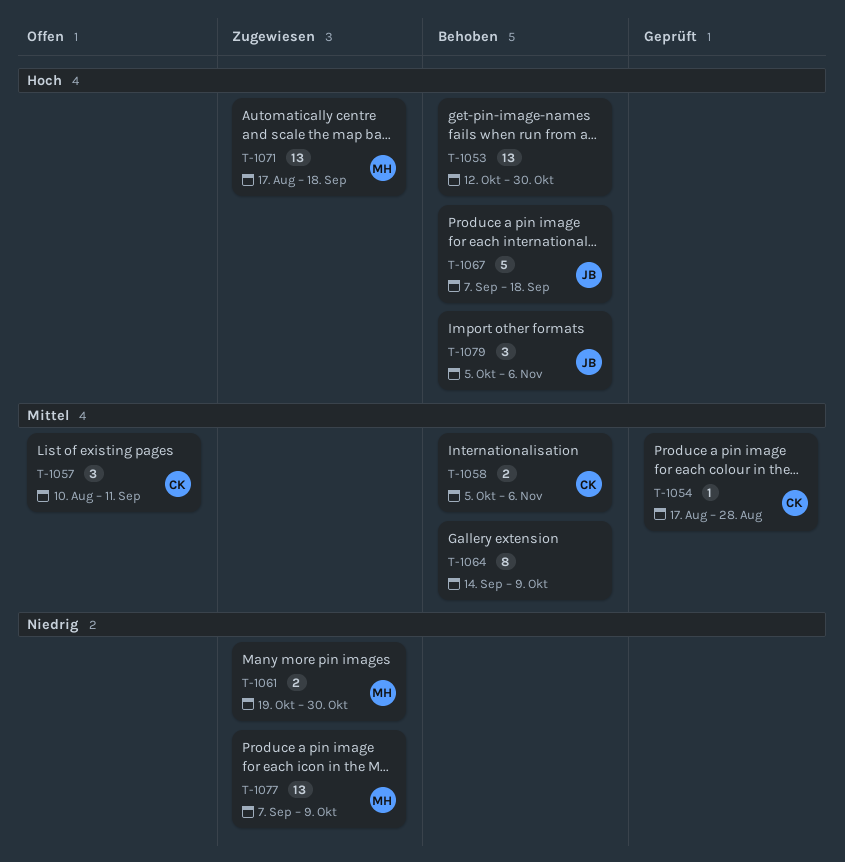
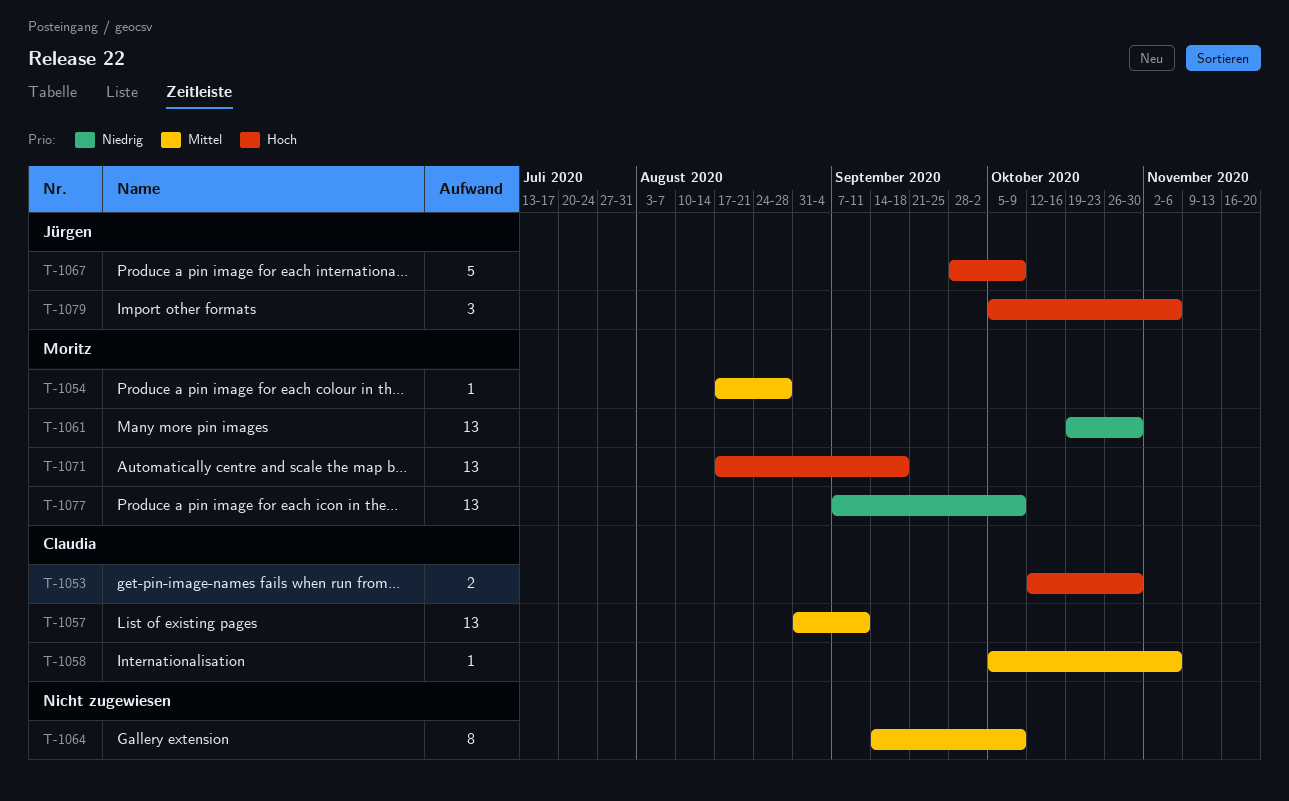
T-1053, owner: none -> Claudia
T-1053, estimate: 13 -> 2
T-1054, owner: Claudia -> Moritz
T-1057, estimate: 3 -> 13
T-1057, start: Aug 10 -> Aug 31
T-1058, estimate: 2 -> 1
T-1061, estimate: 2 -> 13
T-1067, start: Sep 7 -> Sep 28
T-1067, due: Sep 18 -> Oct 9

